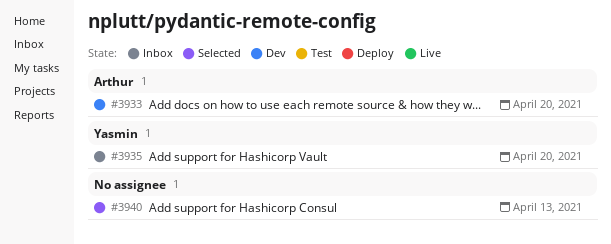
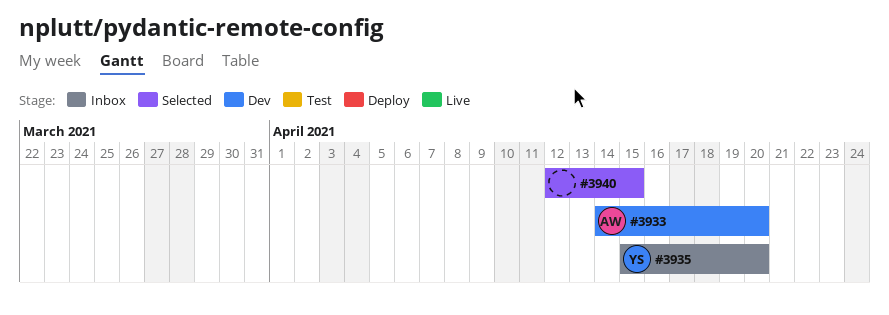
#3940, due: Apr 13 -> Apr 15

